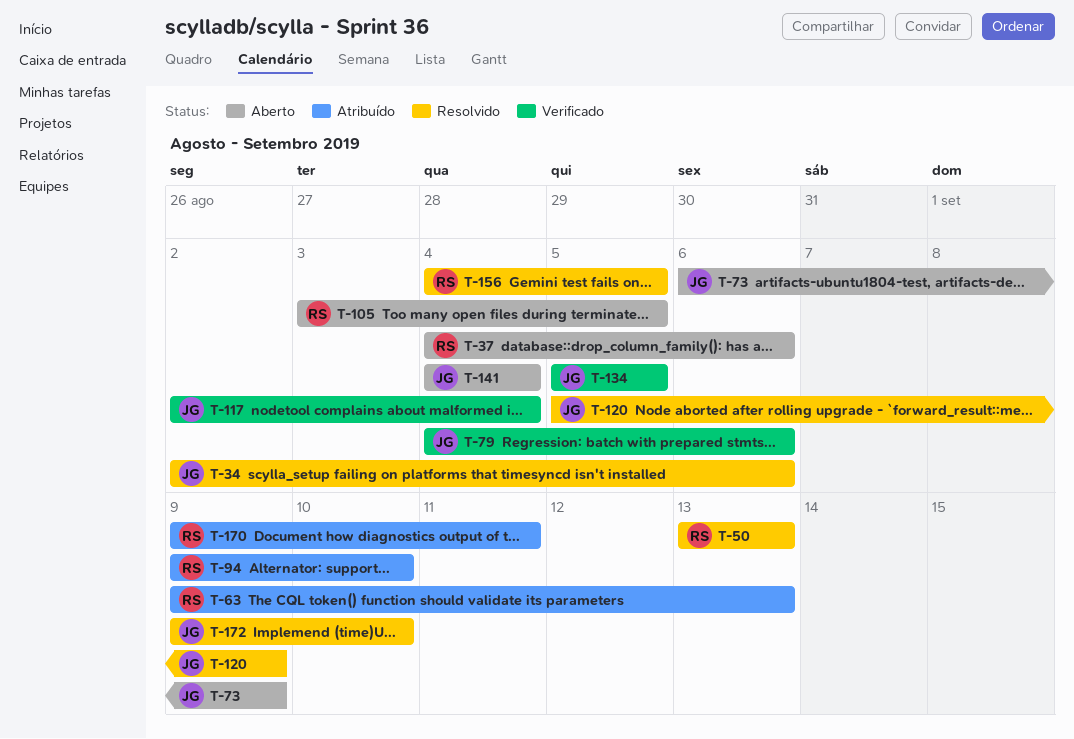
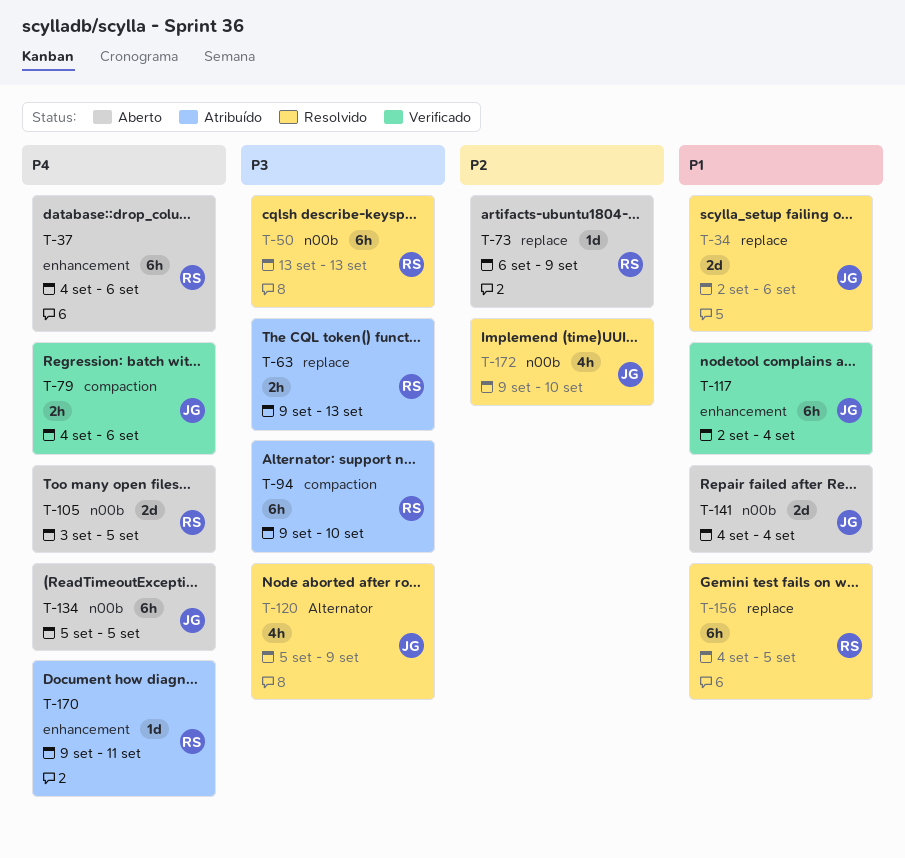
T-73, owner: JG -> RS
T-134, status: Verificado -> Aberto

